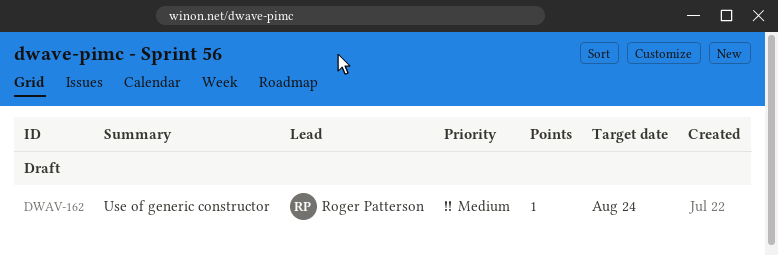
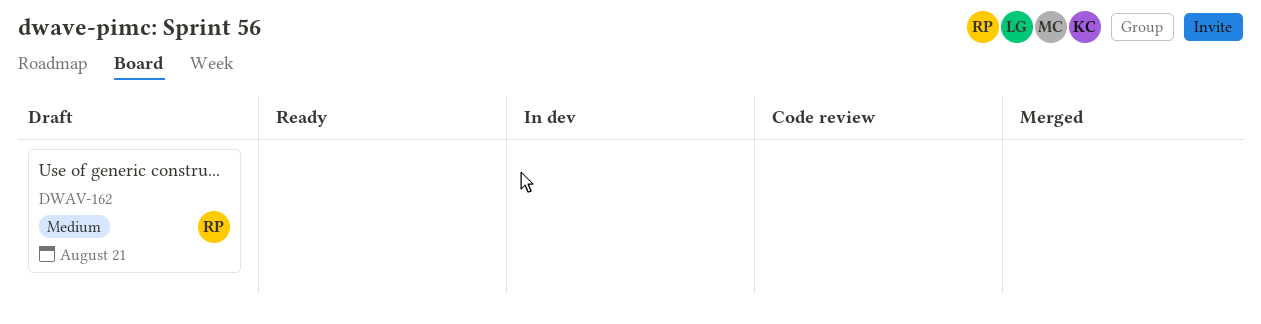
DWAV-162, due: Aug 24 -> Aug 21

